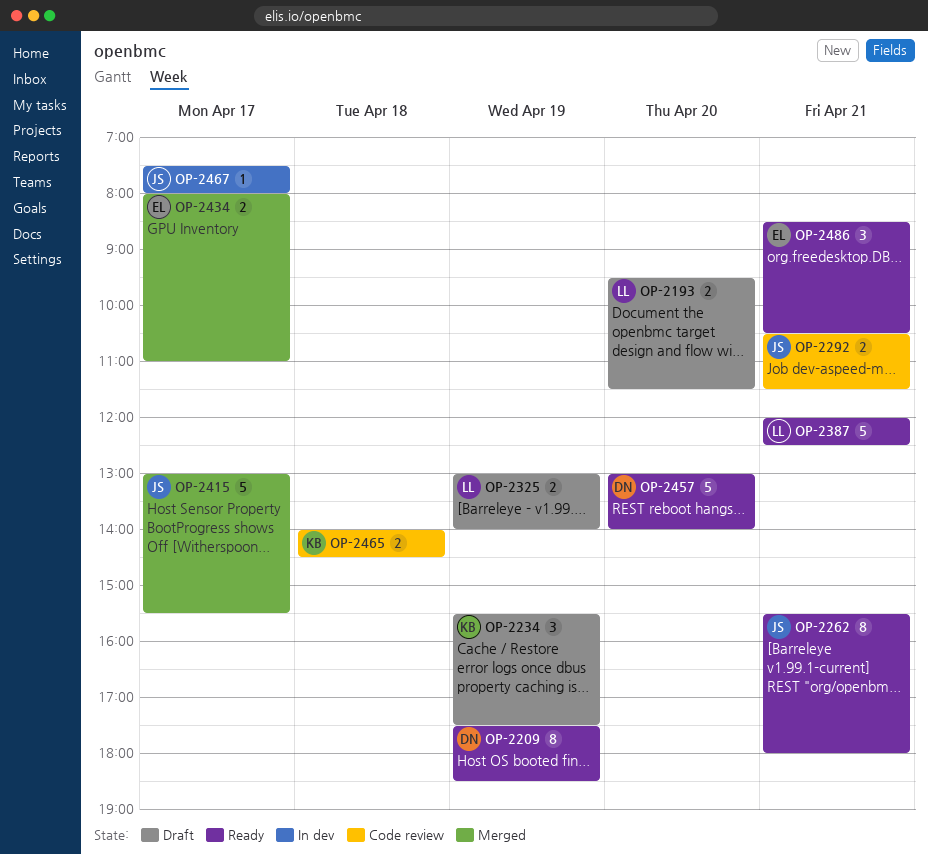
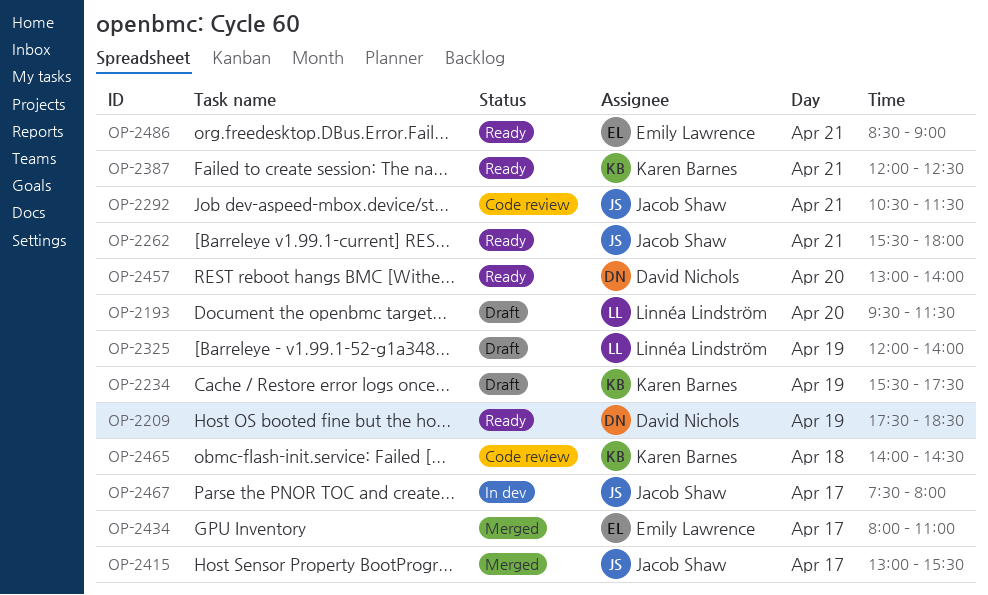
OP-2325, begins: 13:00 -> 12:00
OP-2387, owner: Linnéa Lindström -> Karen Barnes
OP-2486, ends: 10:30 -> 09:00

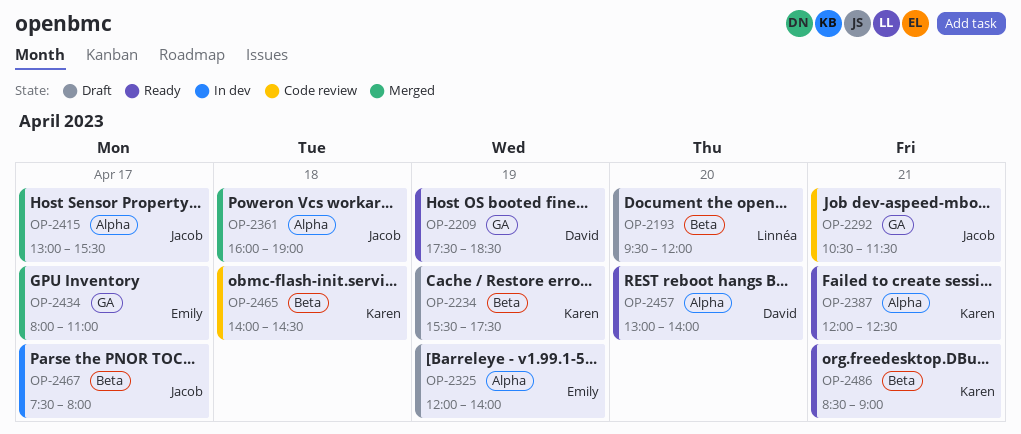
OP-2193, ends: 11:30 -> 12:00
OP-2262: present -> none
OP-2325, owner: Linnéa Lindström -> Emily Lawrence
OP-2361: none -> present
OP-2486, owner: Emily Lawrence -> Karen Barnes

